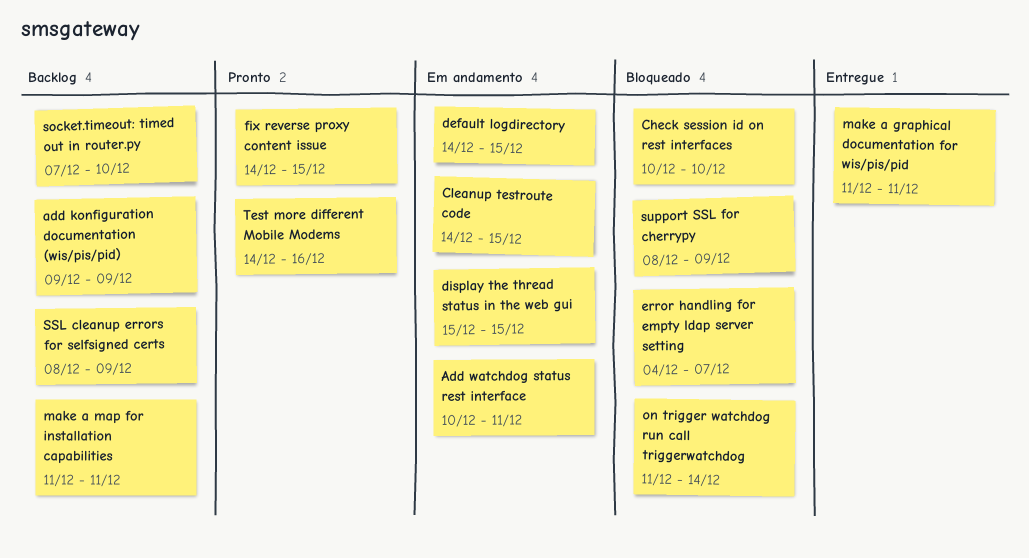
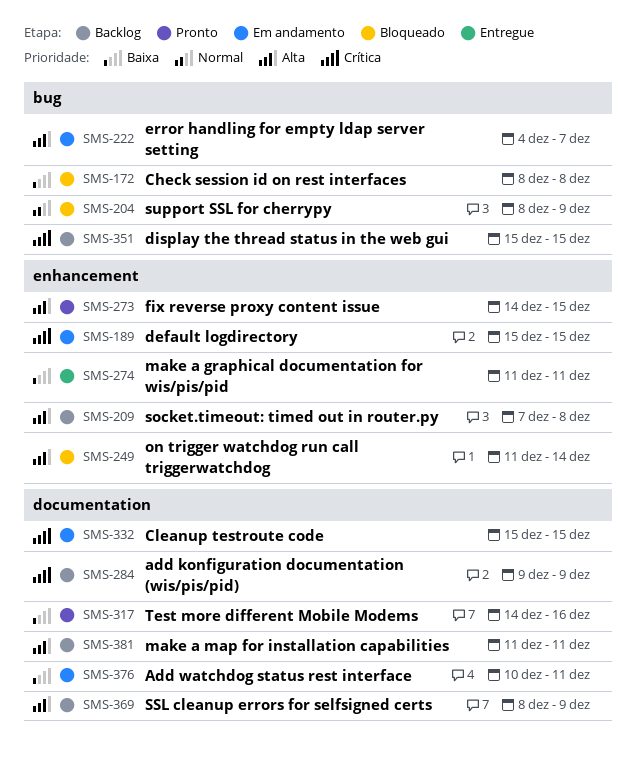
Check session id on rest interfaces, start: Dec 10 -> Dec 8
Check session id on rest interfaces, due: Dec 10 -> Dec 8
Cleanup testroute code, start: Dec 14 -> Dec 15
default logdirectory, start: Dec 14 -> Dec 15
display the thread status in the web gui, status: Em andamento -> Backlog
error handling for empty ldap server setting, status: Bloqueado -> Em andamento
socket.timeout: timed out in router.py, due: Dec 10 -> Dec 8

